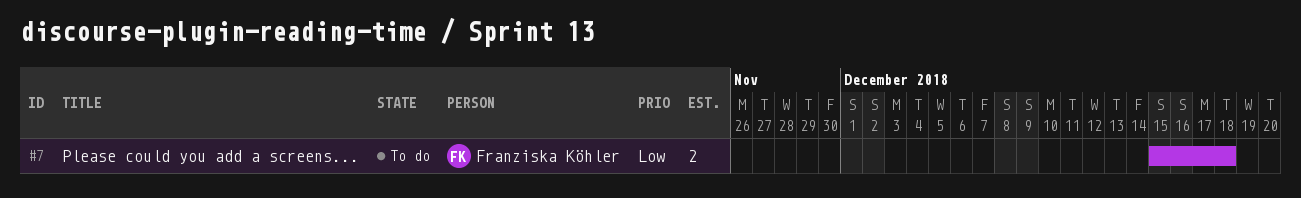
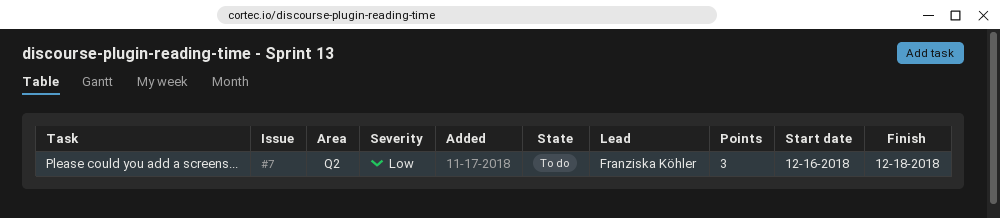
#7, estimate: 2 -> 3
#7, start: Dec 15 -> Dec 16

